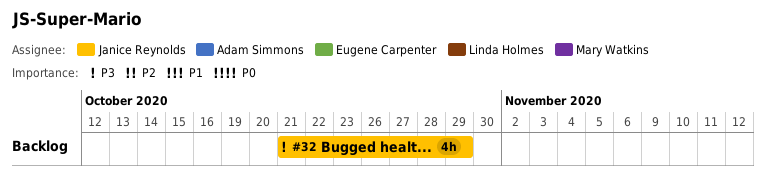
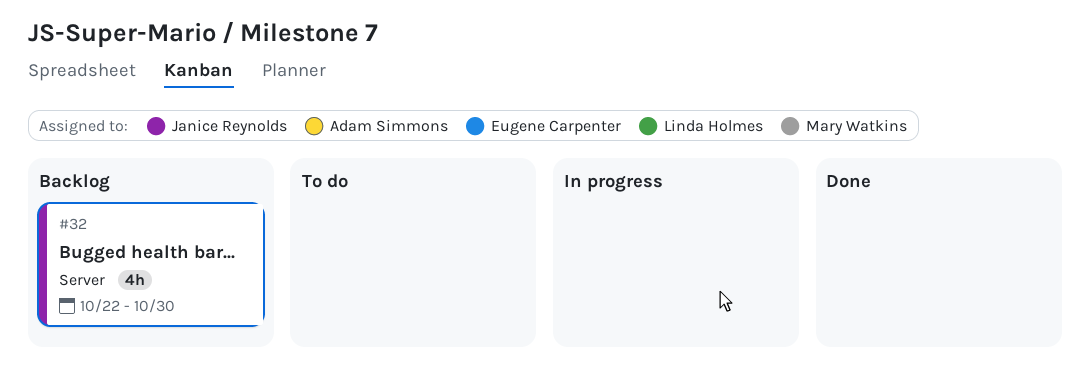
#32, start: Oct 21 -> Oct 22
#32, due: Oct 29 -> Oct 30

